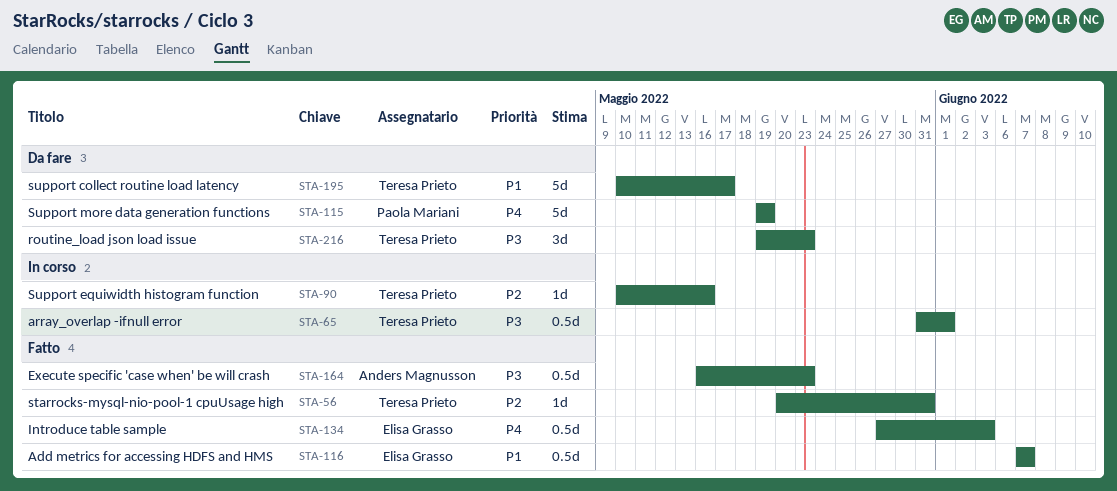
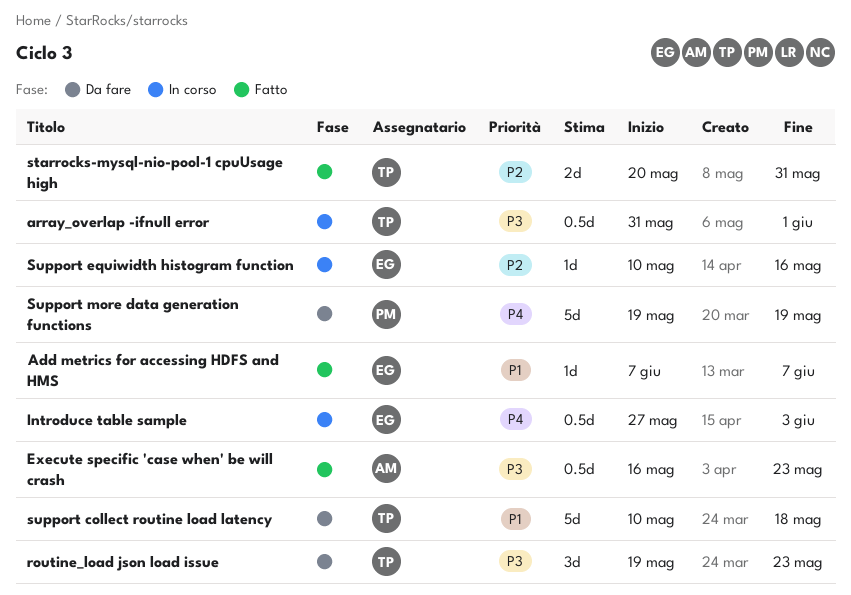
Add metrics for accessing HDFS and HMS, estimate: 0.5d -> 1d
Introduce table sample, status: Fatto -> In corso
starrocks-mysql-nio-pool-1 cpuUsage high, estimate: 1d -> 2d
support collect routine load latency, due: May 17 -> May 18
Support equiwidth histogram function, owner: Teresa Prieto -> Elisa Grasso

